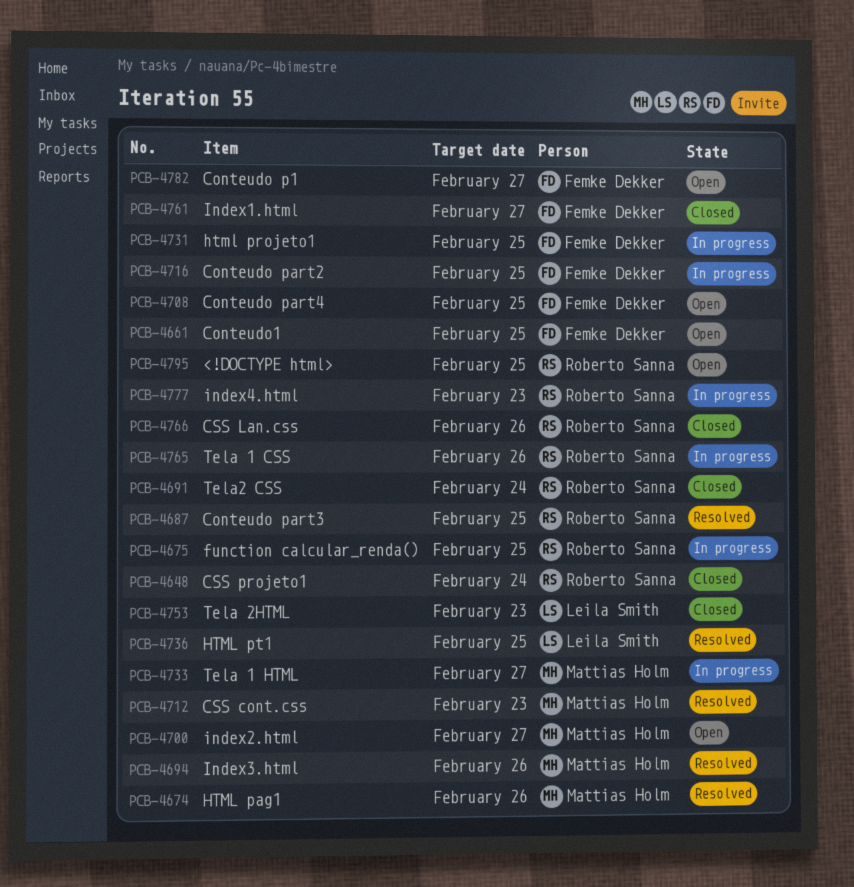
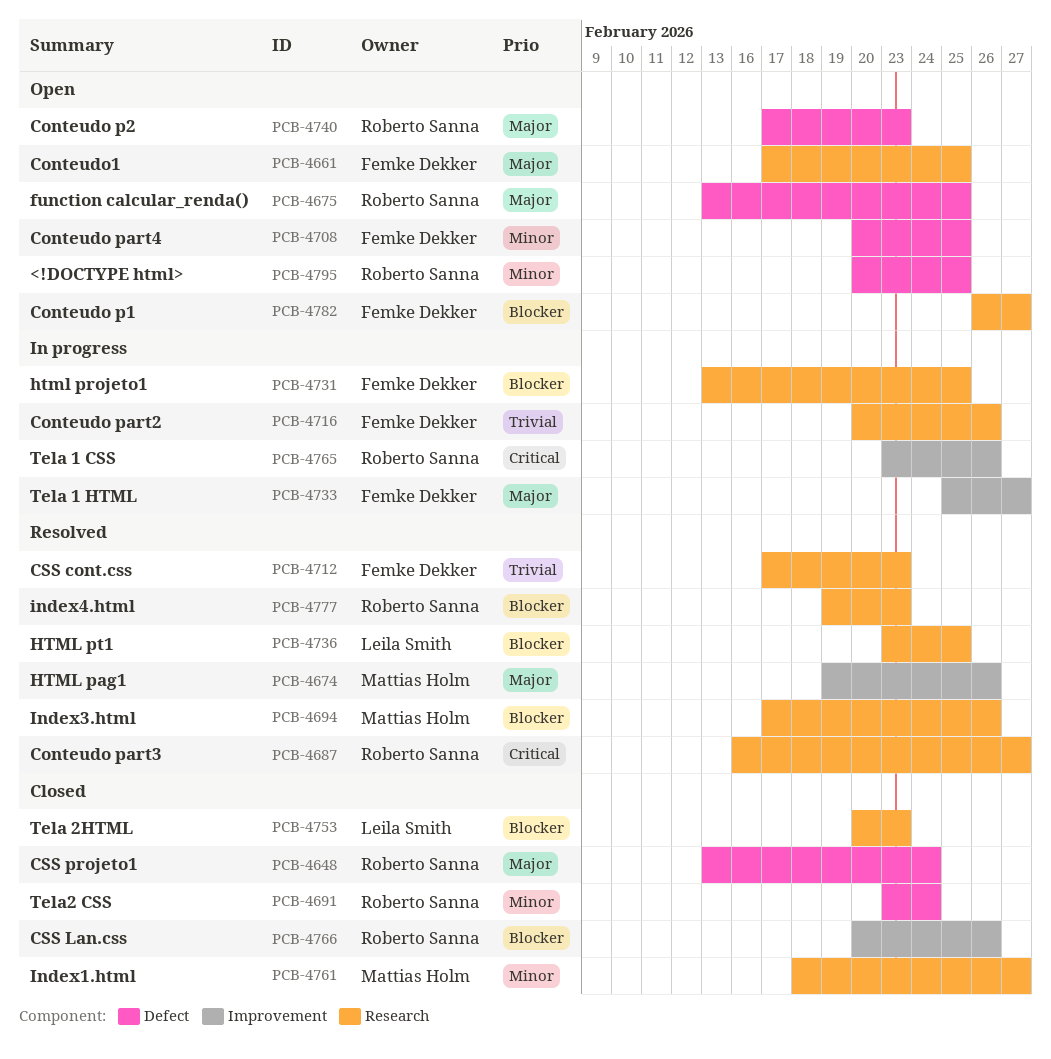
PCB-4675, status: In progress -> Open
PCB-4687, due: Feb 25 -> Feb 27
PCB-4700: present -> none
PCB-4712, owner: Mattias Holm -> Femke Dekker
PCB-4716, due: Feb 25 -> Feb 26
PCB-4733, owner: Mattias Holm -> Femke Dekker
PCB-4740: none -> present
PCB-4761, owner: Femke Dekker -> Mattias Holm
PCB-4777, status: In progress -> Resolved

